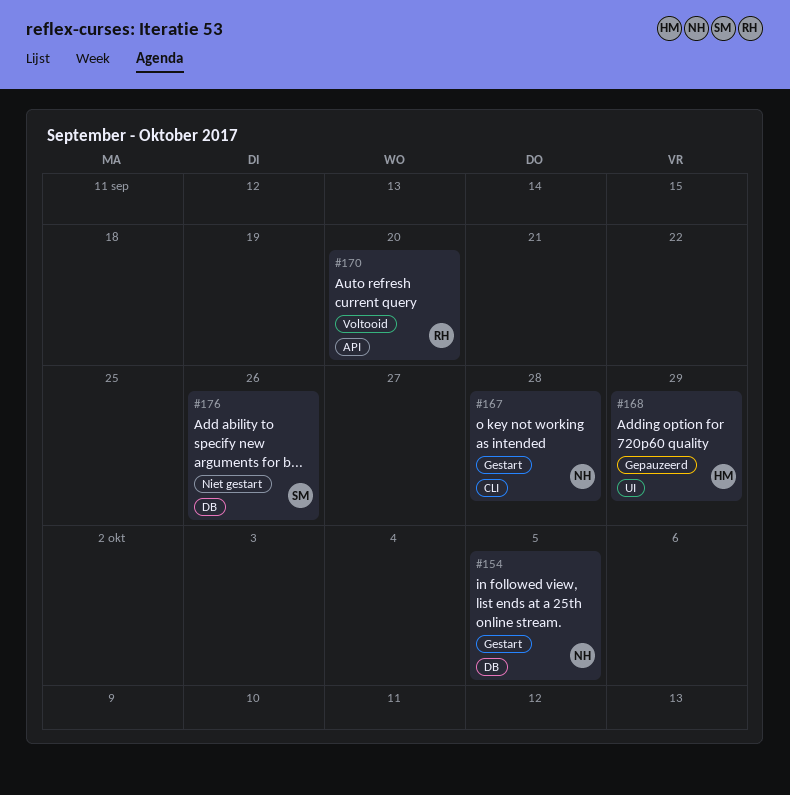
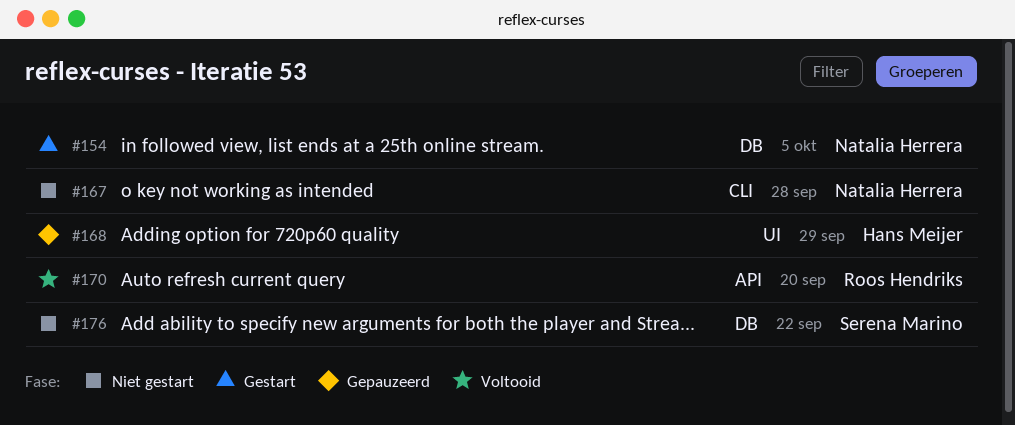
#167, status: Gestart -> Niet gestart
#176, due: Sep 26 -> Sep 22

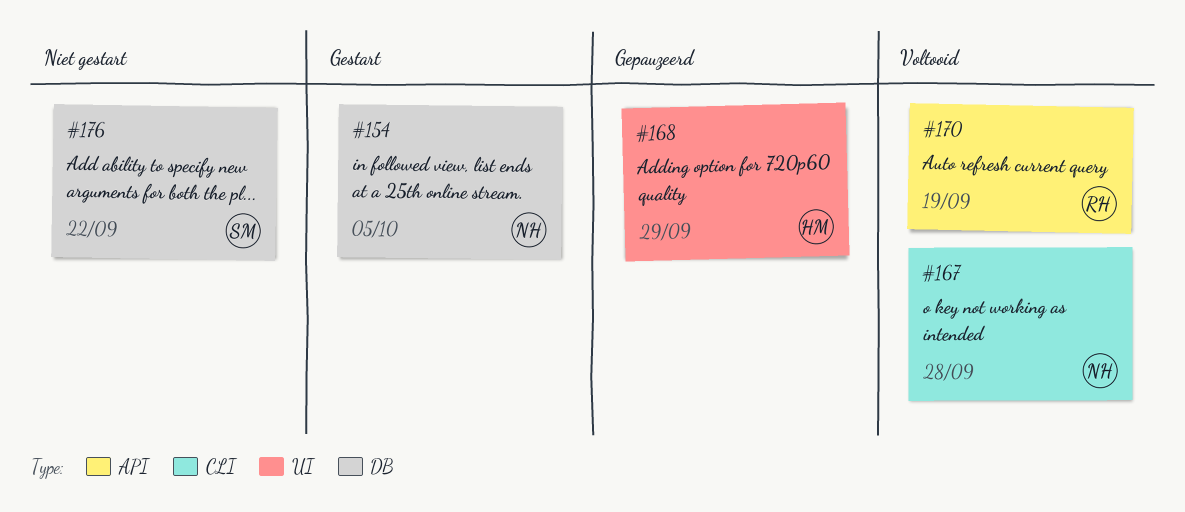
#167, status: Niet gestart -> Voltooid
#170, due: Sep 20 -> Sep 19

